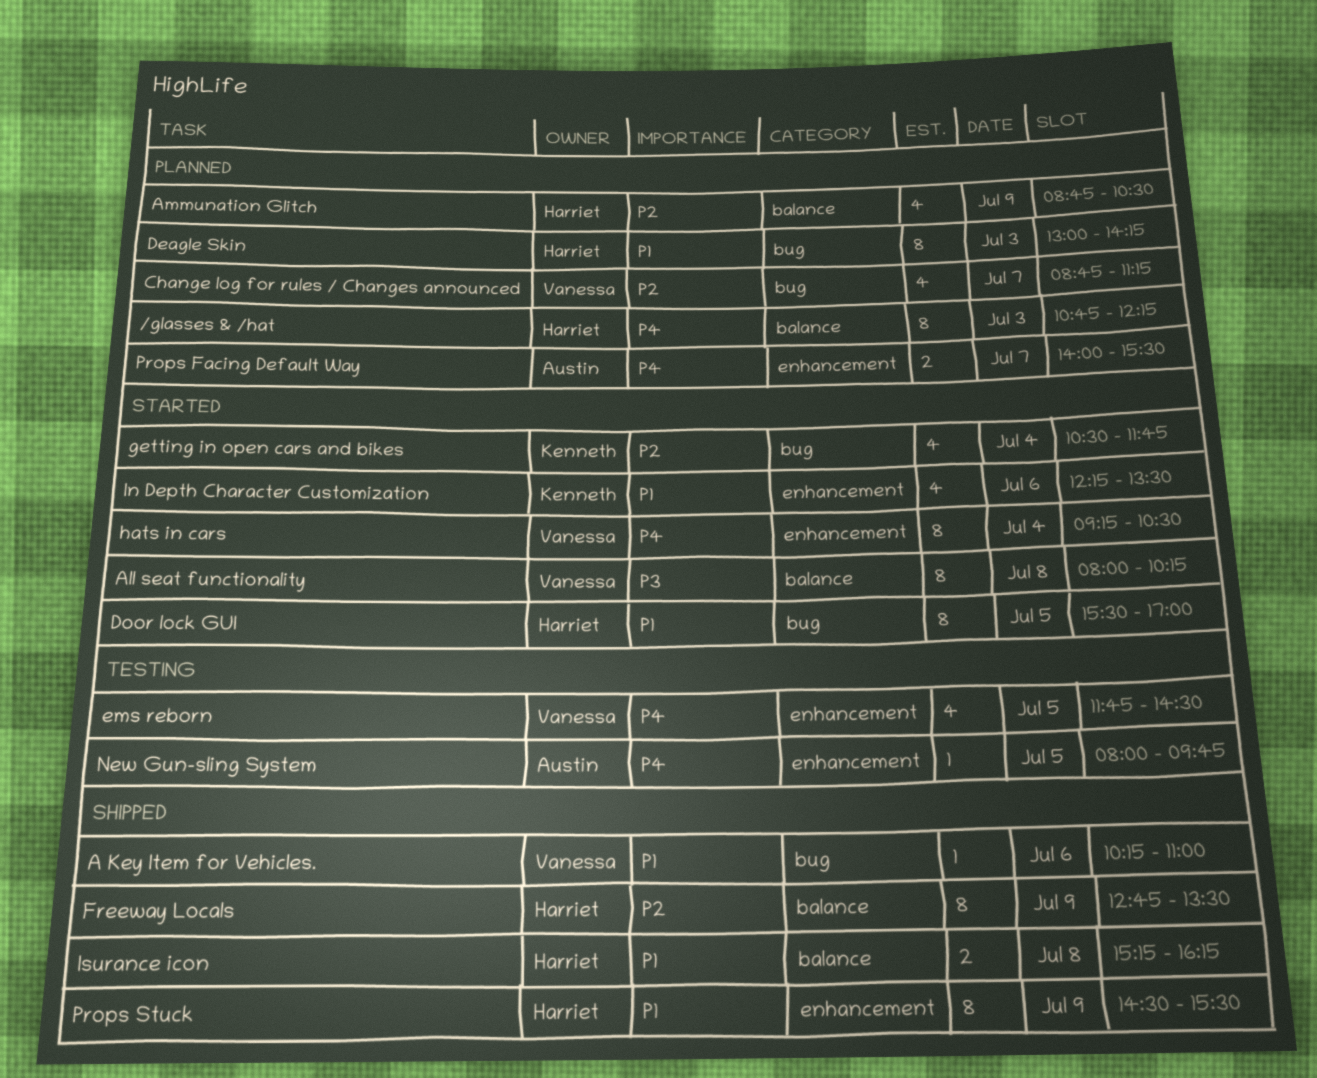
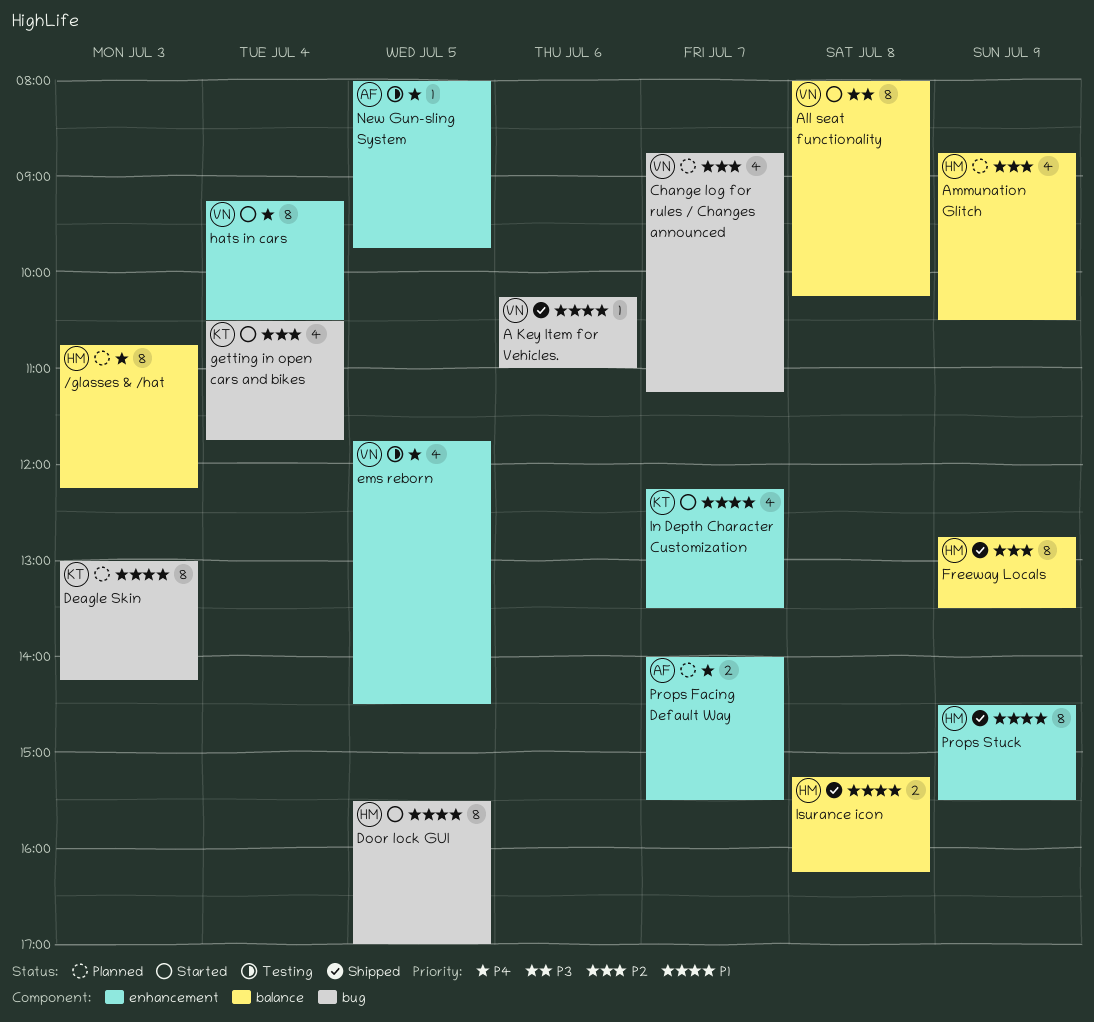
Deagle Skin, owner: Harriet -> Kenneth
In Depth Character Customization, day: Jul 6 -> Jul 7

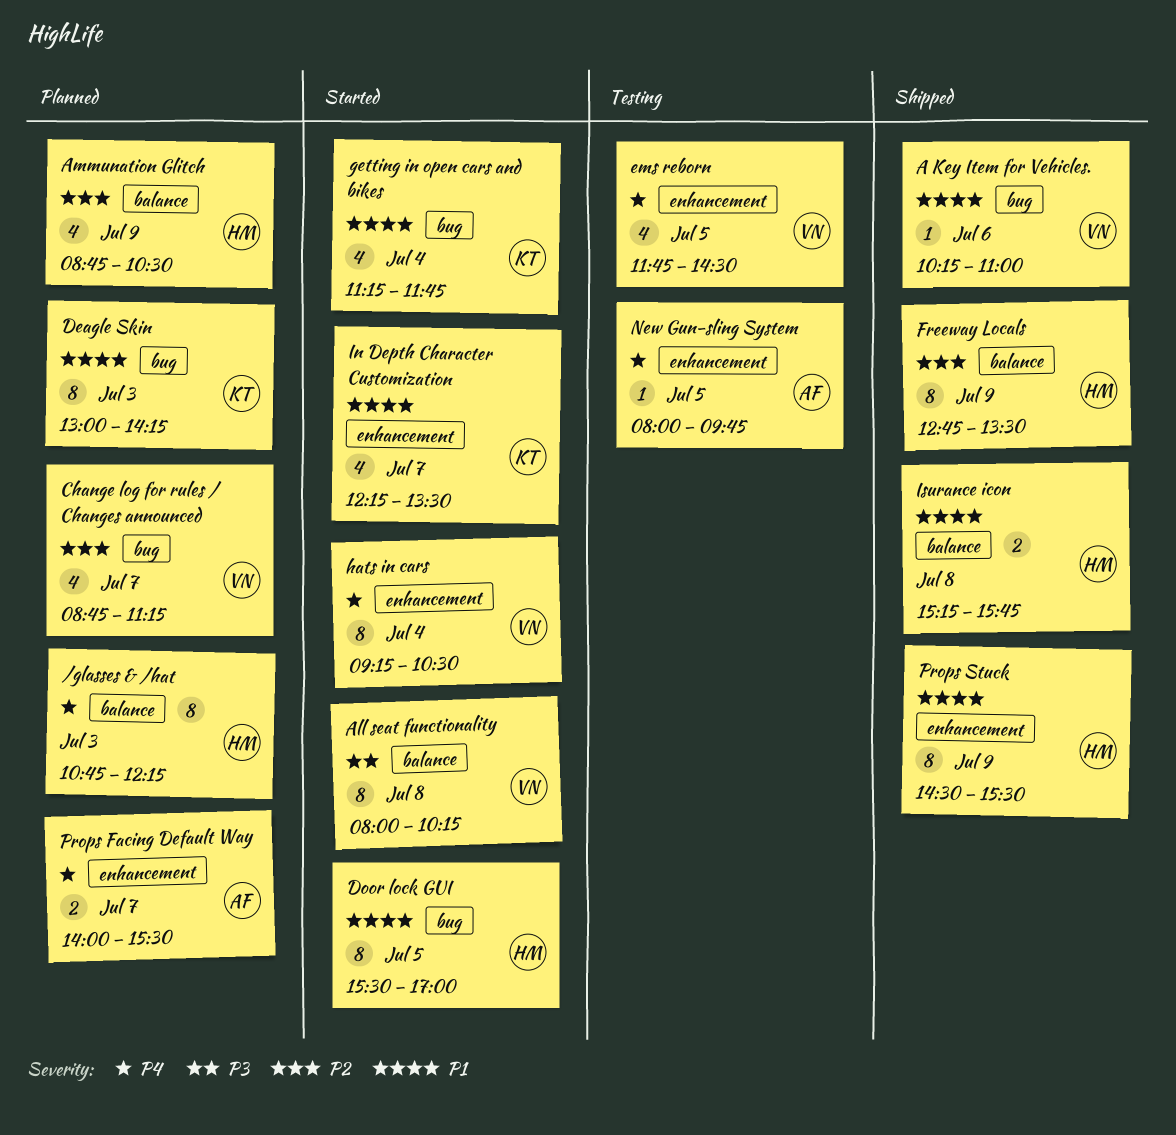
getting in open cars and bikes, priority: P2 -> P1
getting in open cars and bikes, begins: 10:30 -> 11:15
Isurance icon, ends: 16:15 -> 15:45

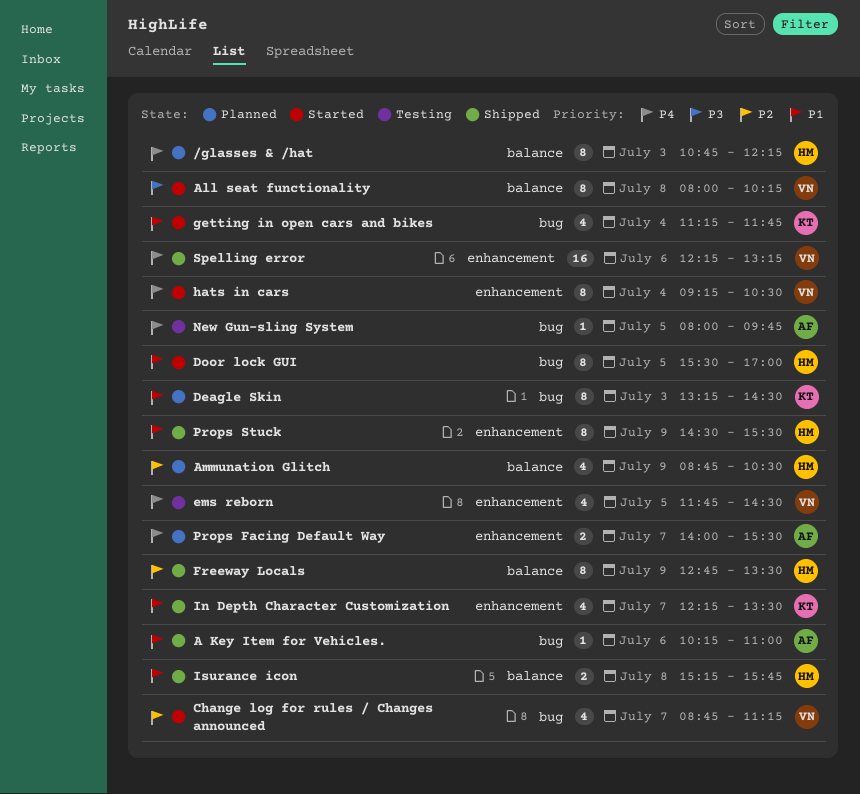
A Key Item for Vehicles., owner: VN -> AF
Change log for rules / Changes announced, status: Planned -> Started
Deagle Skin, begins: 13:00 -> 13:15
Deagle Skin, ends: 14:15 -> 14:30
In Depth Character Customization, status: Started -> Shipped
New Gun-sling System, label: enhancement -> bug
Spelling error: none -> present

